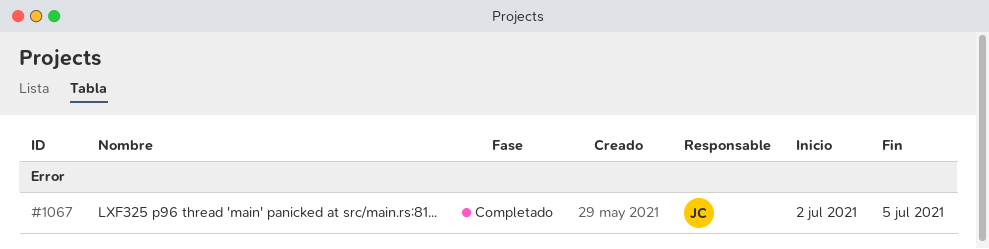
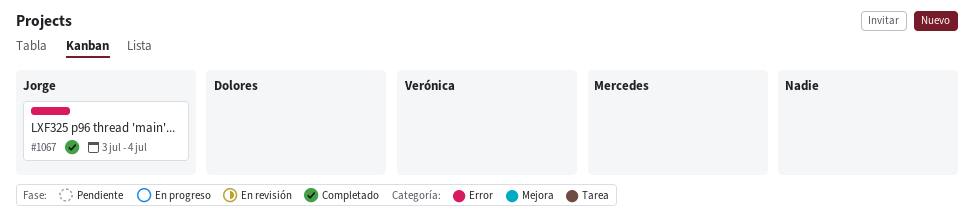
#1067, start: Jul 2 -> Jul 3
#1067, due: Jul 5 -> Jul 4

